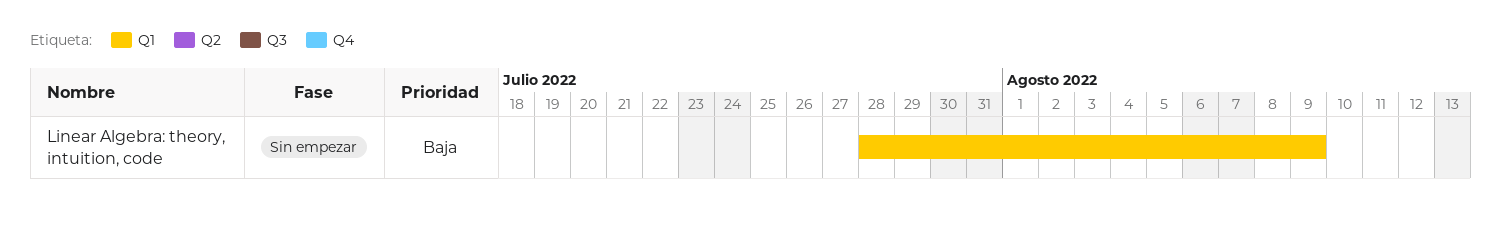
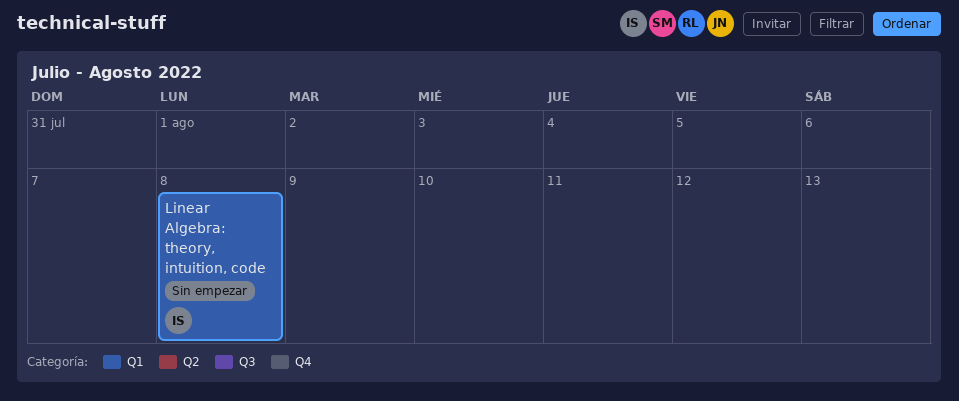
Linear Algebra: theory, intuition, code, due: Aug 9 -> Aug 8

